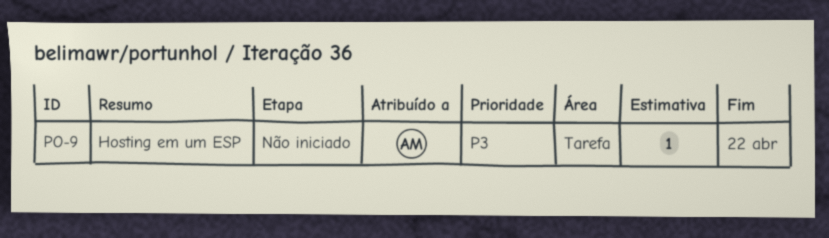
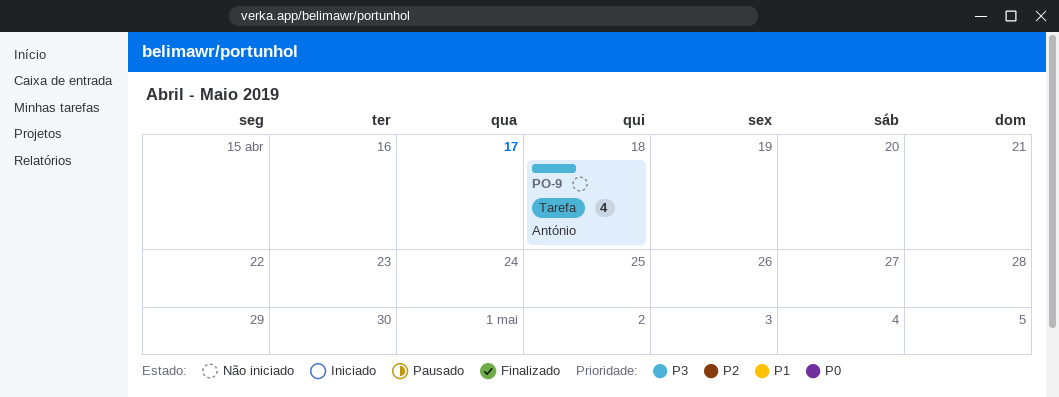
PO-9, estimate: 1 -> 4
PO-9, due: Apr 22 -> Apr 18

